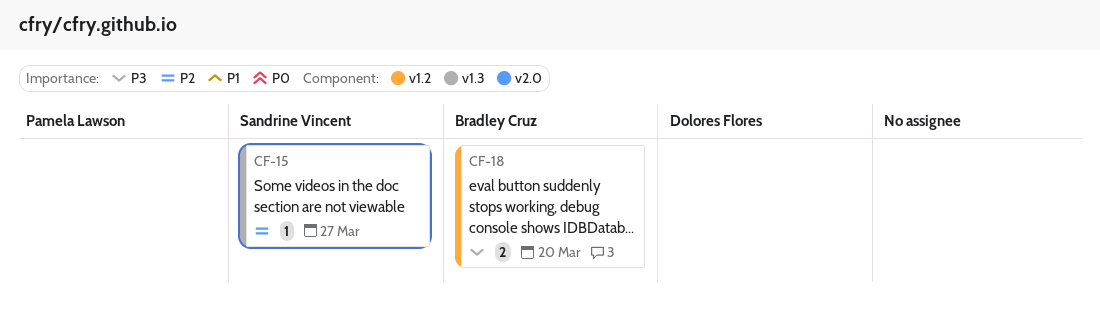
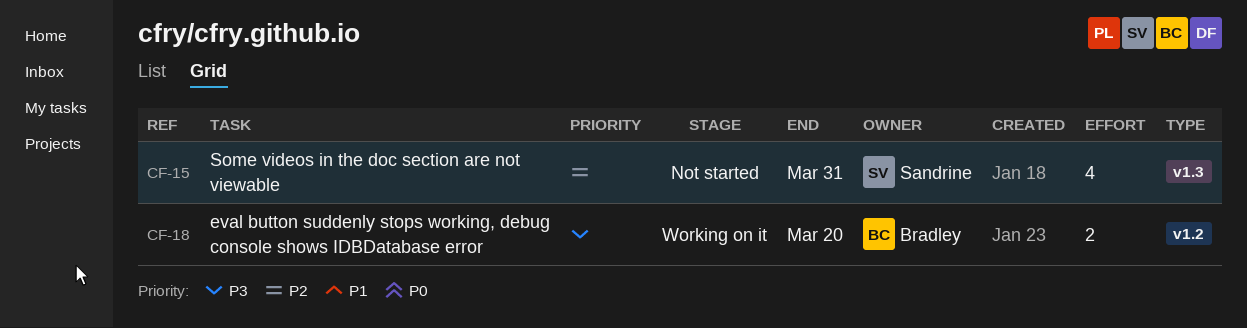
CF-15, estimate: 1 -> 4
CF-15, due: Mar 27 -> Mar 31

